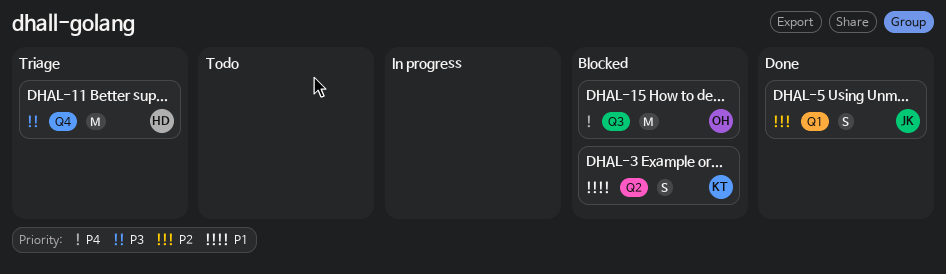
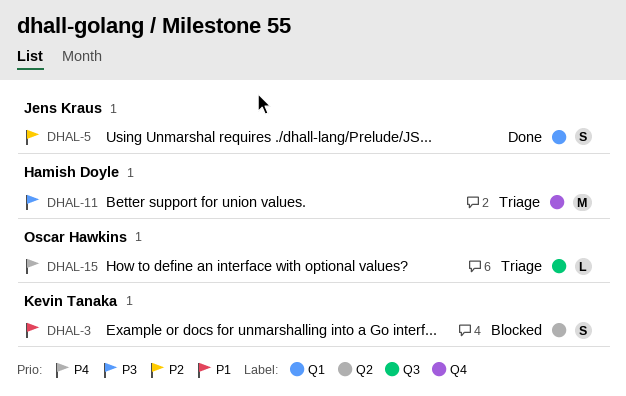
DHAL-15, status: Blocked -> Triage
DHAL-15, estimate: M -> L

